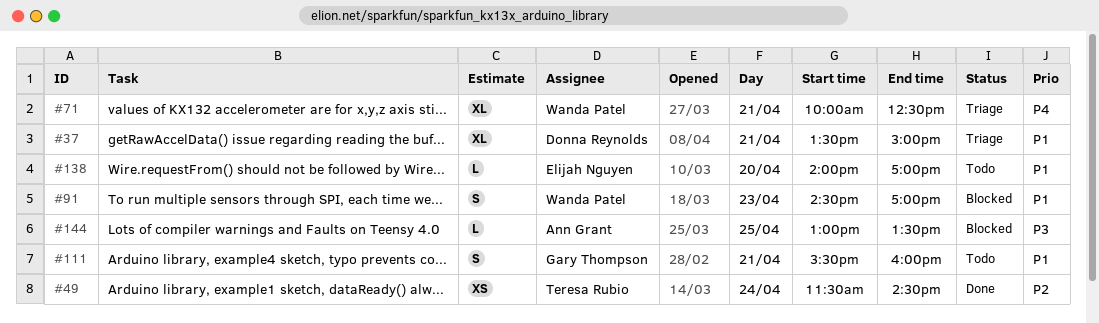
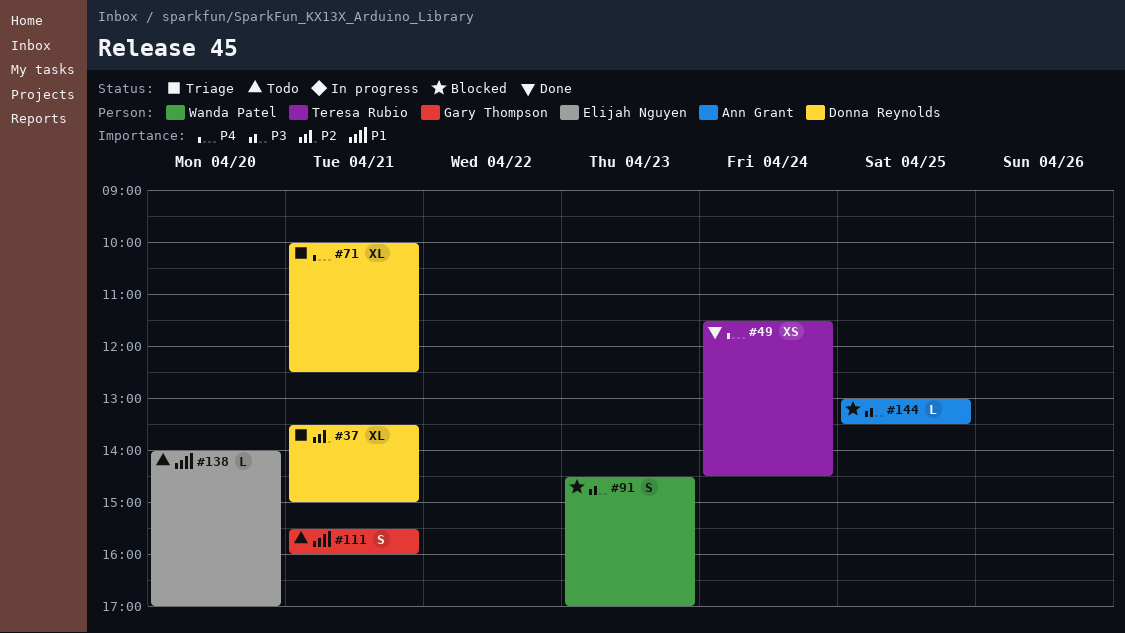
#37, priority: P1 -> P2
#49, priority: P2 -> P4
#71, owner: Wanda Patel -> Donna Reynolds
#91, priority: P1 -> P3

